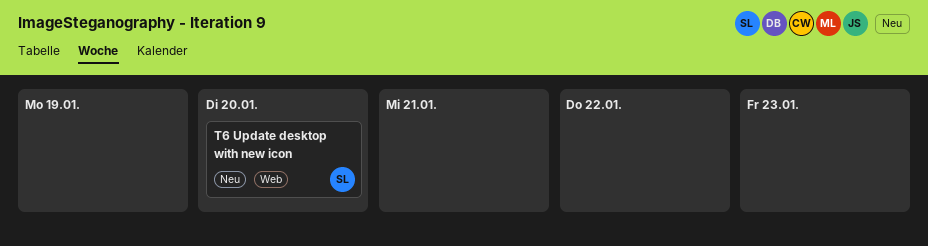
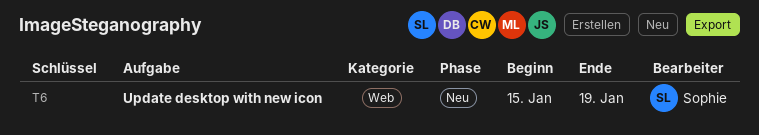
T6, due: Jan 20 -> Jan 19

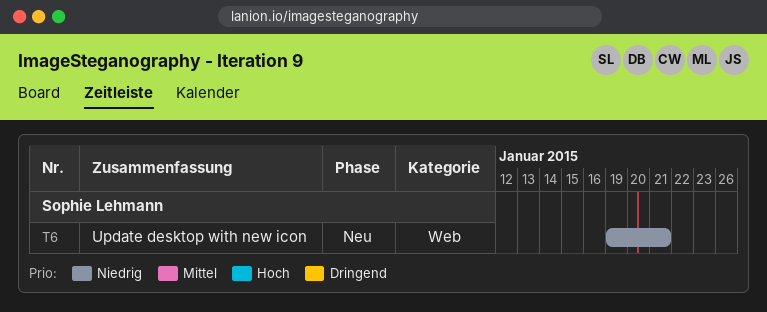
T6, start: Jan 15 -> Jan 19
T6, due: Jan 19 -> Jan 21

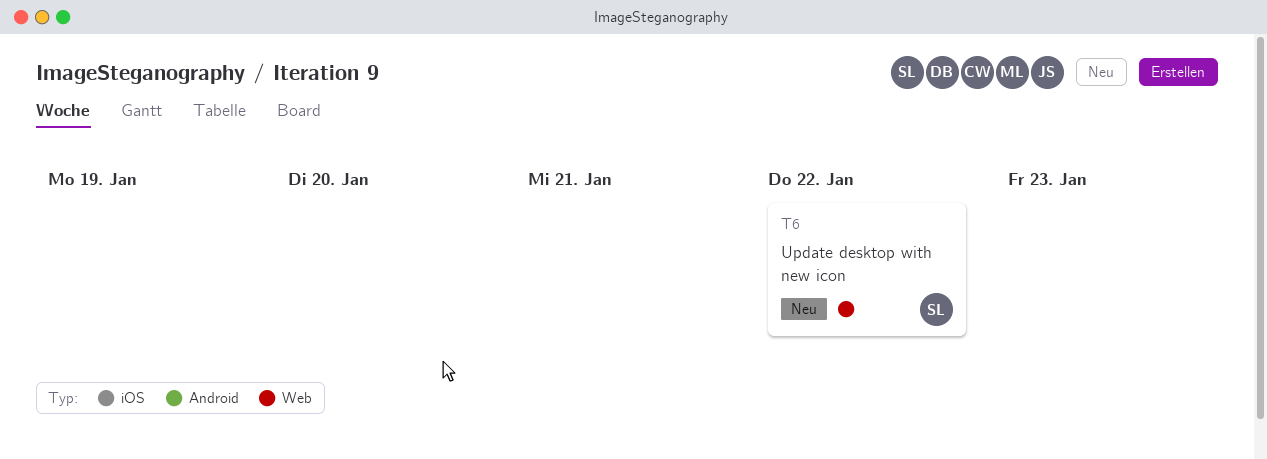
T6, due: Jan 21 -> Jan 22

